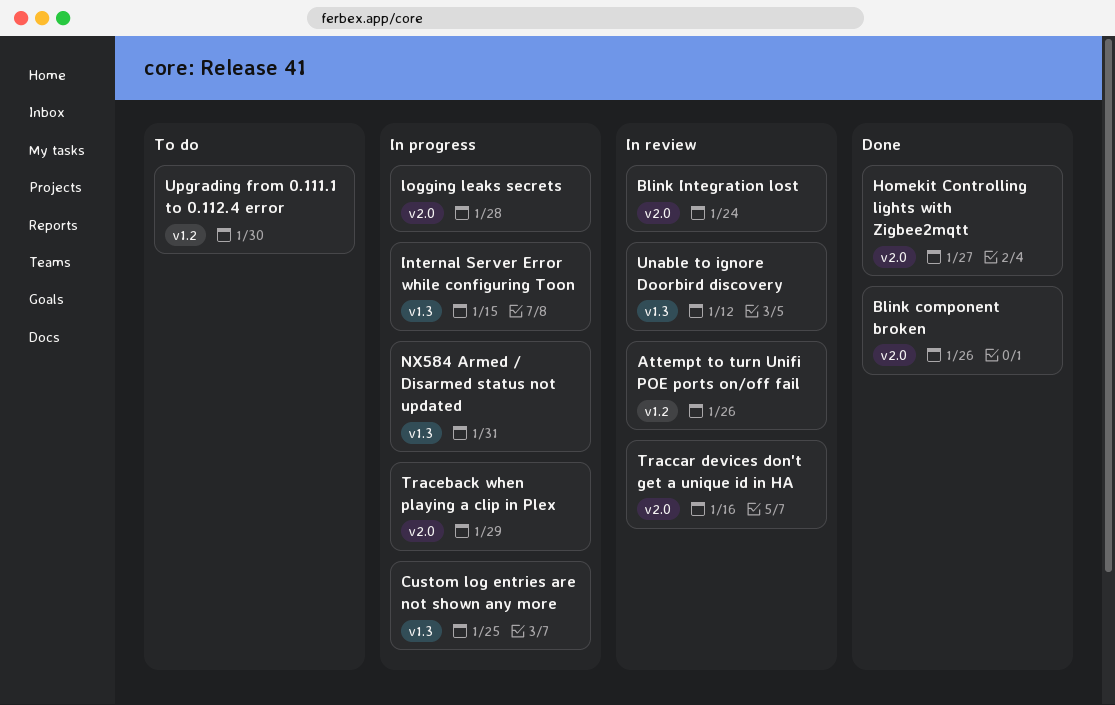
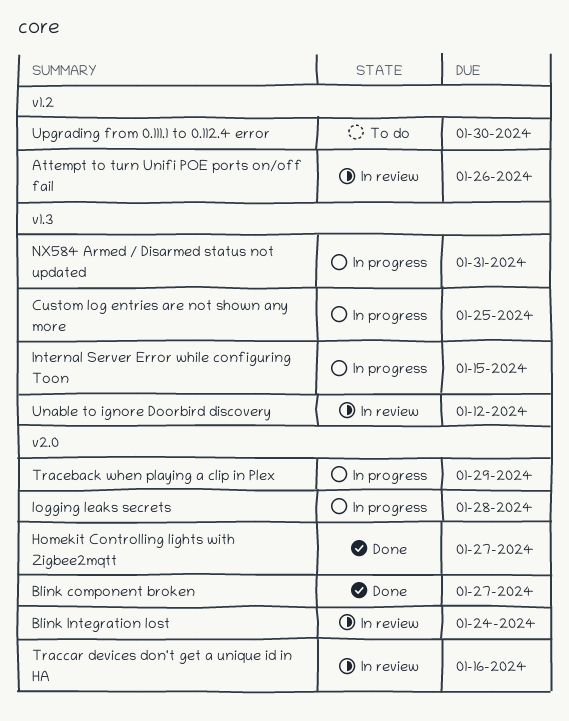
Blink component broken, due: Jan 26 -> Jan 27

